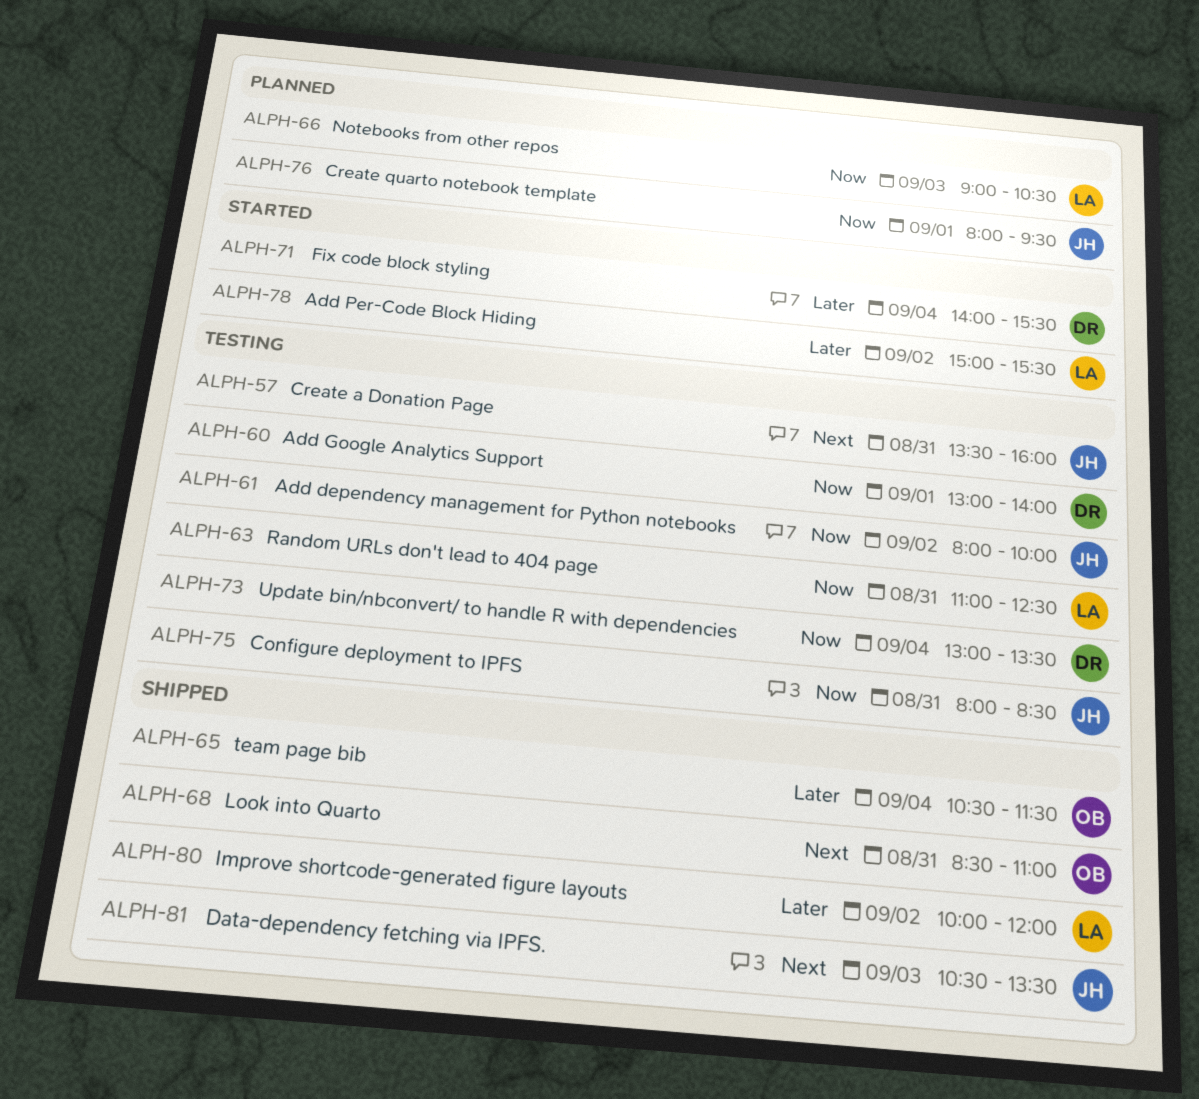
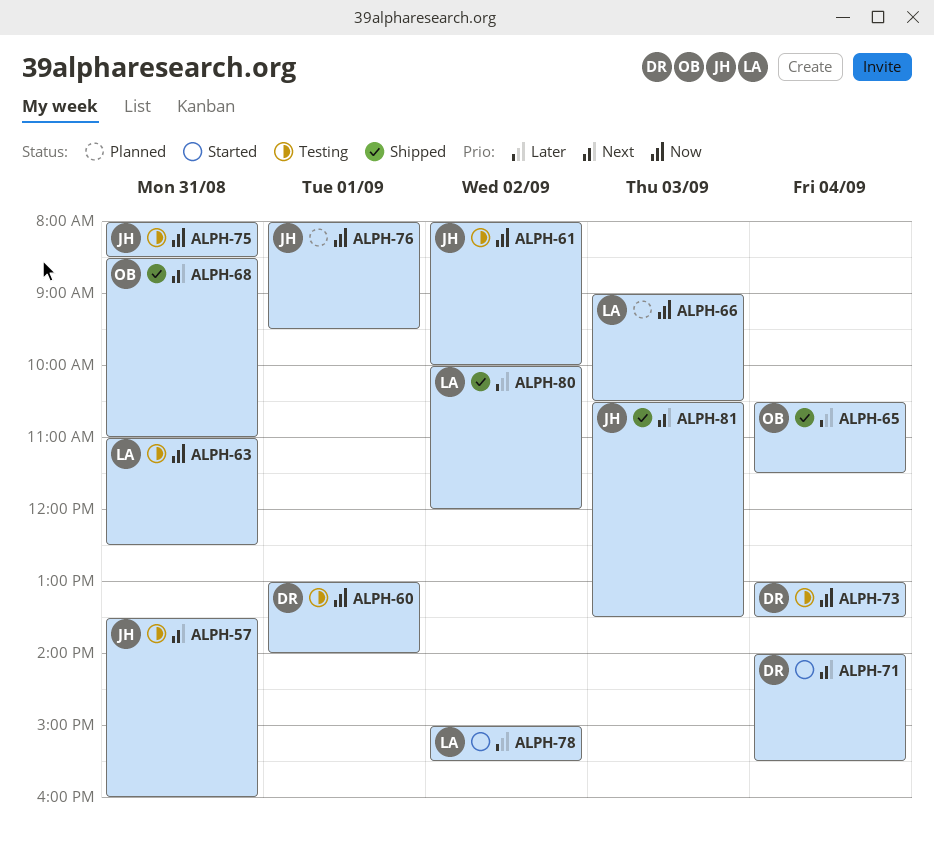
ALPH-71, priority: Later -> Next

